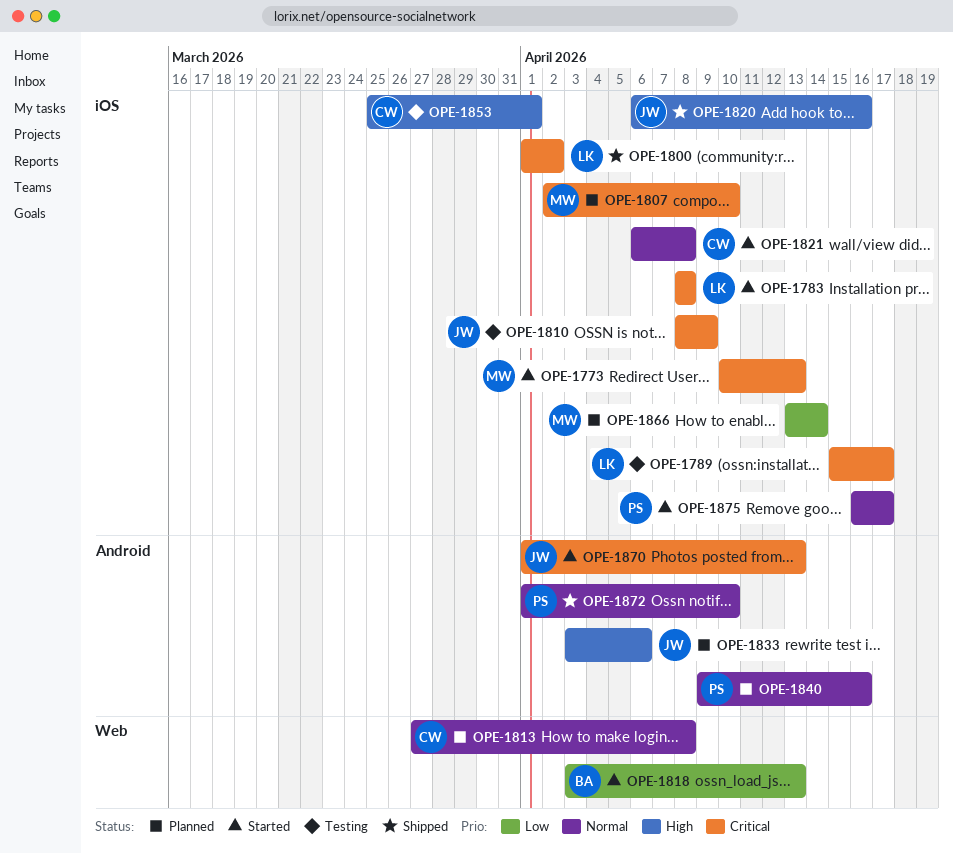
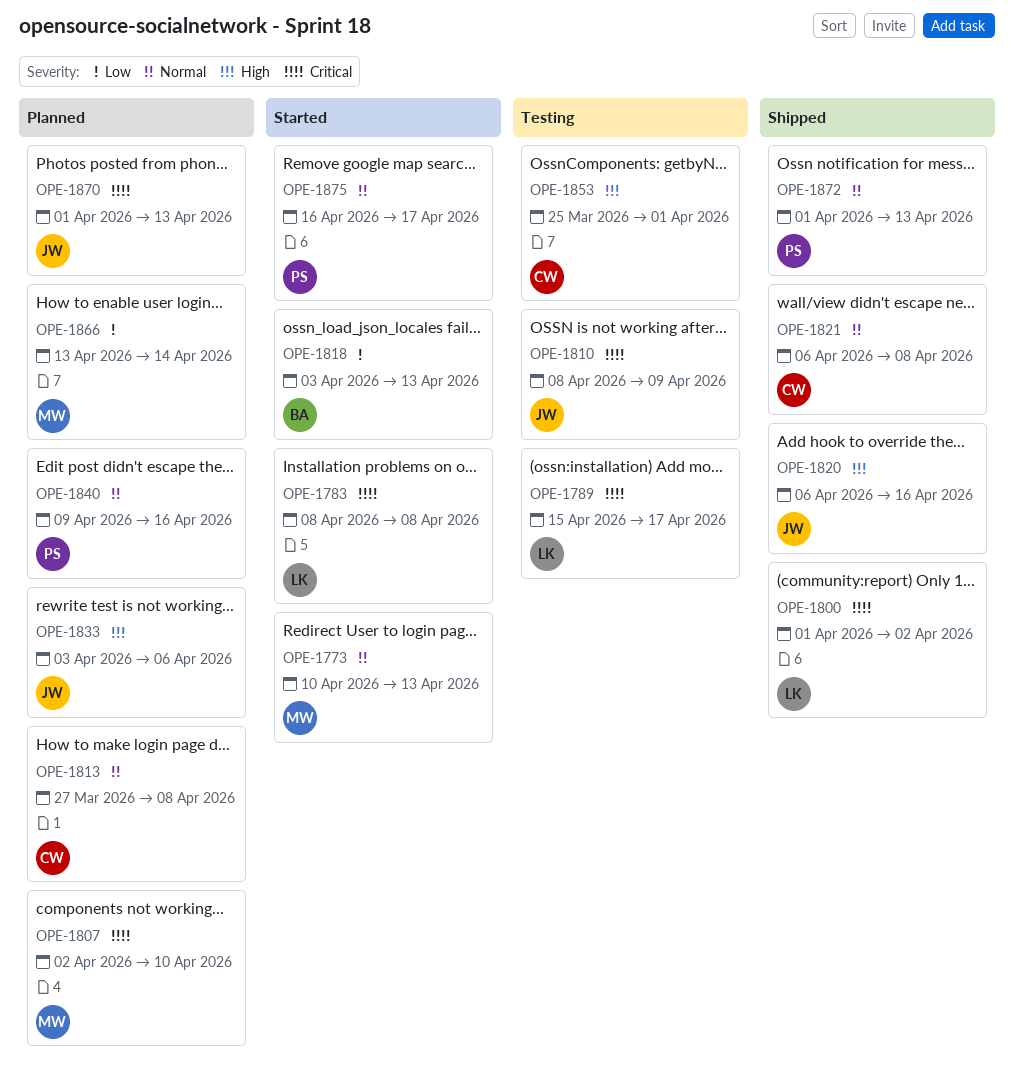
OPE-1773, priority: Critical -> Normal
OPE-1821, status: Started -> Shipped
OPE-1870, status: Started -> Planned
OPE-1872, due: Apr 10 -> Apr 13

